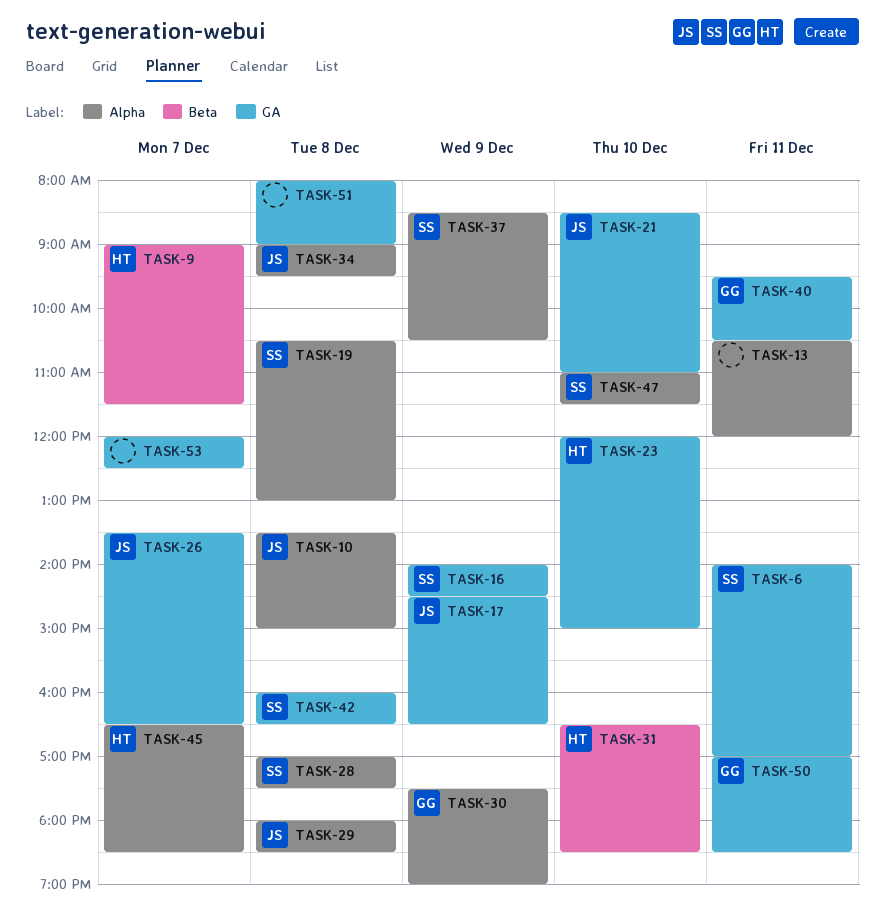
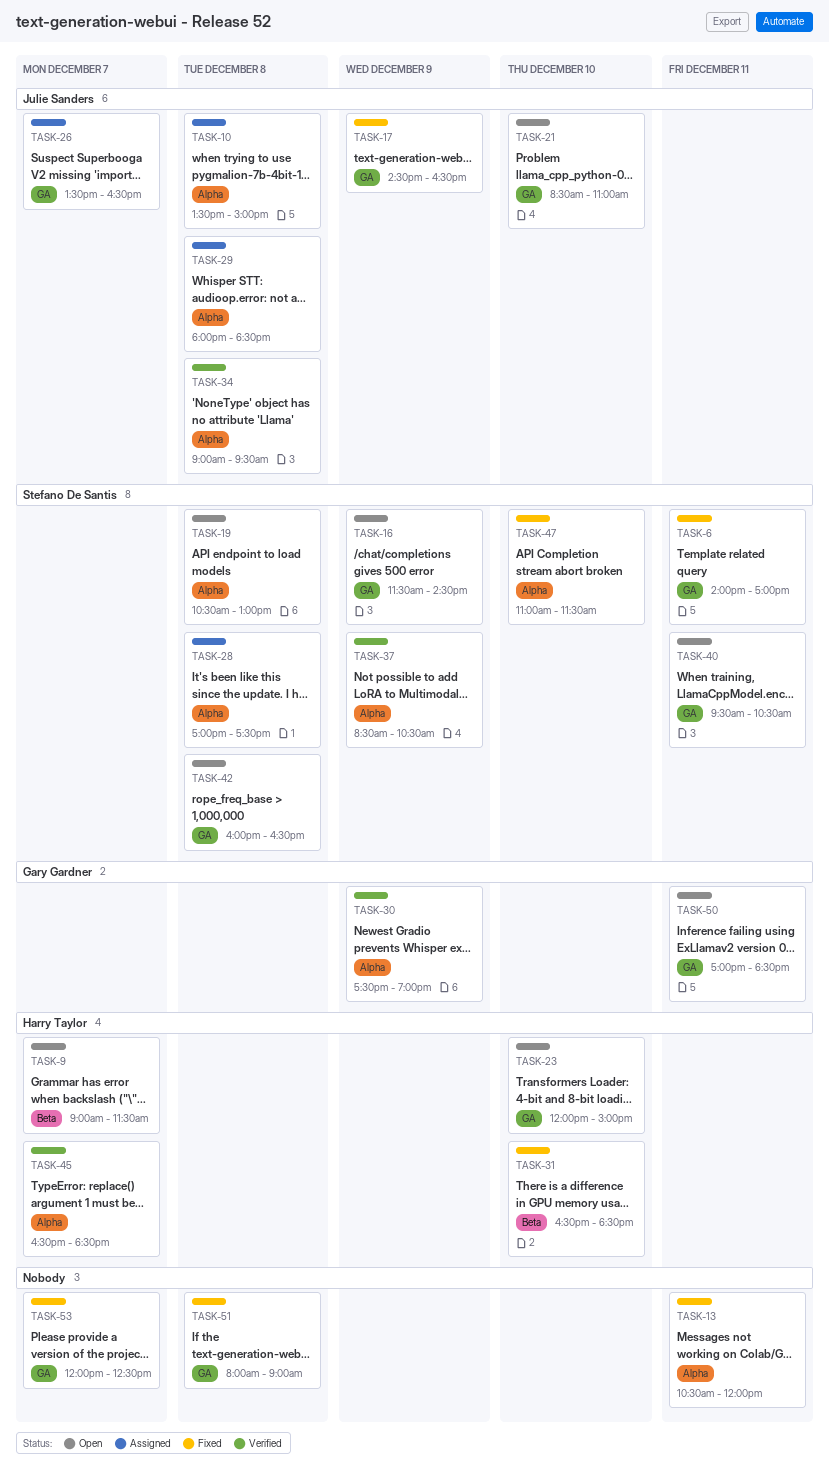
TASK-16, begins: 14:00 -> 11:30
TASK-40, owner: Gary Gardner -> Stefano De Santis

